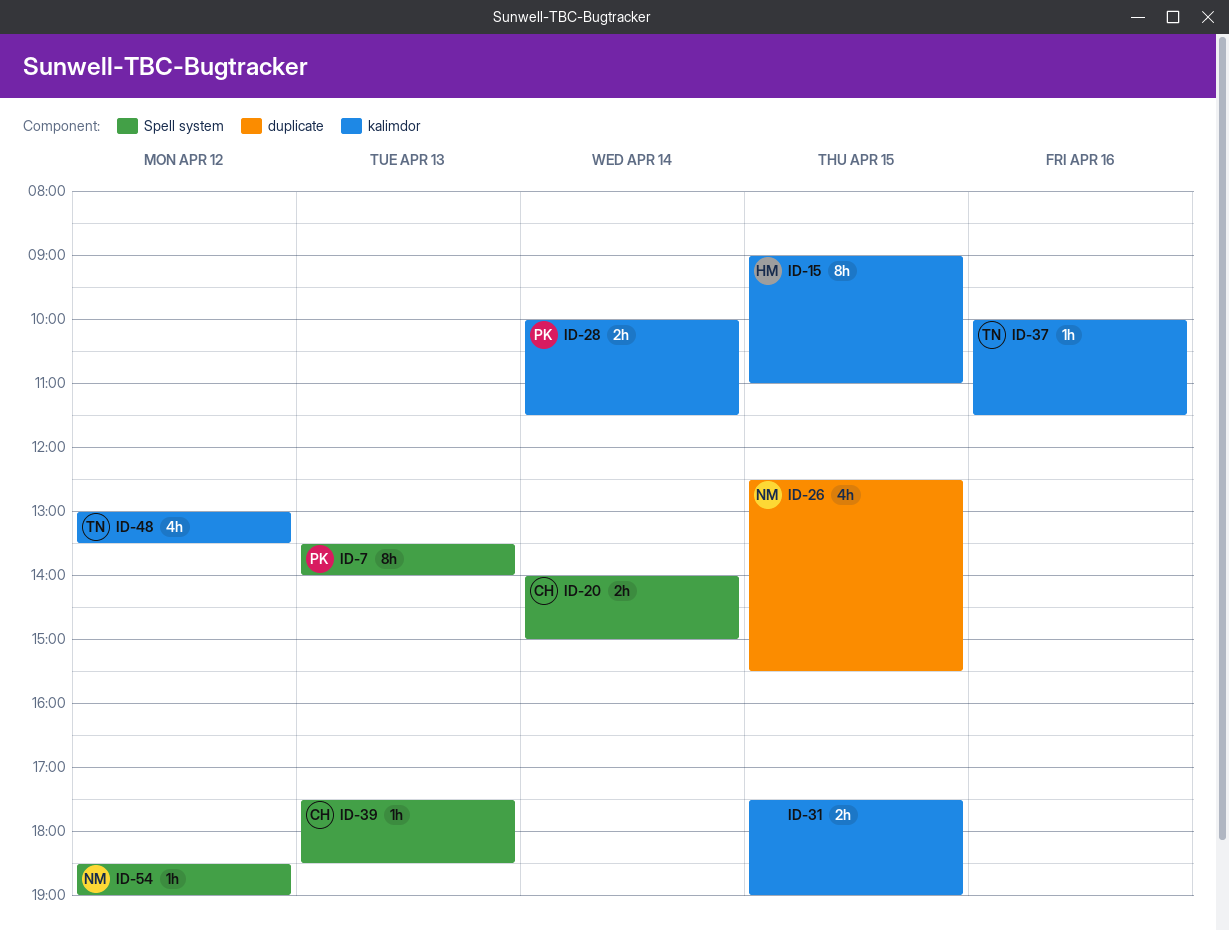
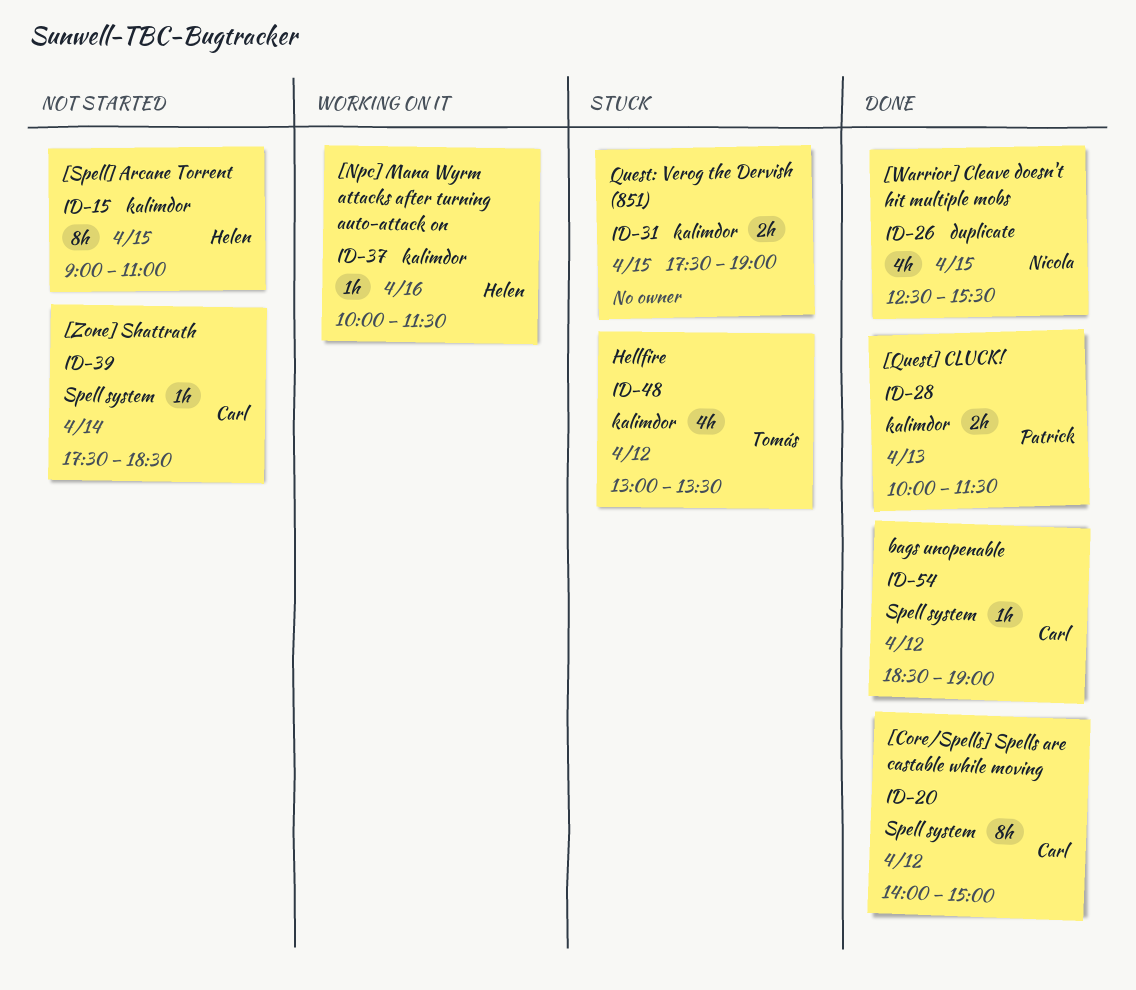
ID-7: present -> none
ID-20, estimate: 2h -> 8h
ID-20, day: Apr 14 -> Apr 12
ID-28, day: Apr 14 -> Apr 13
ID-37, owner: Tomás -> Helen
ID-39, day: Apr 13 -> Apr 14
ID-54, owner: Nicola -> Carl

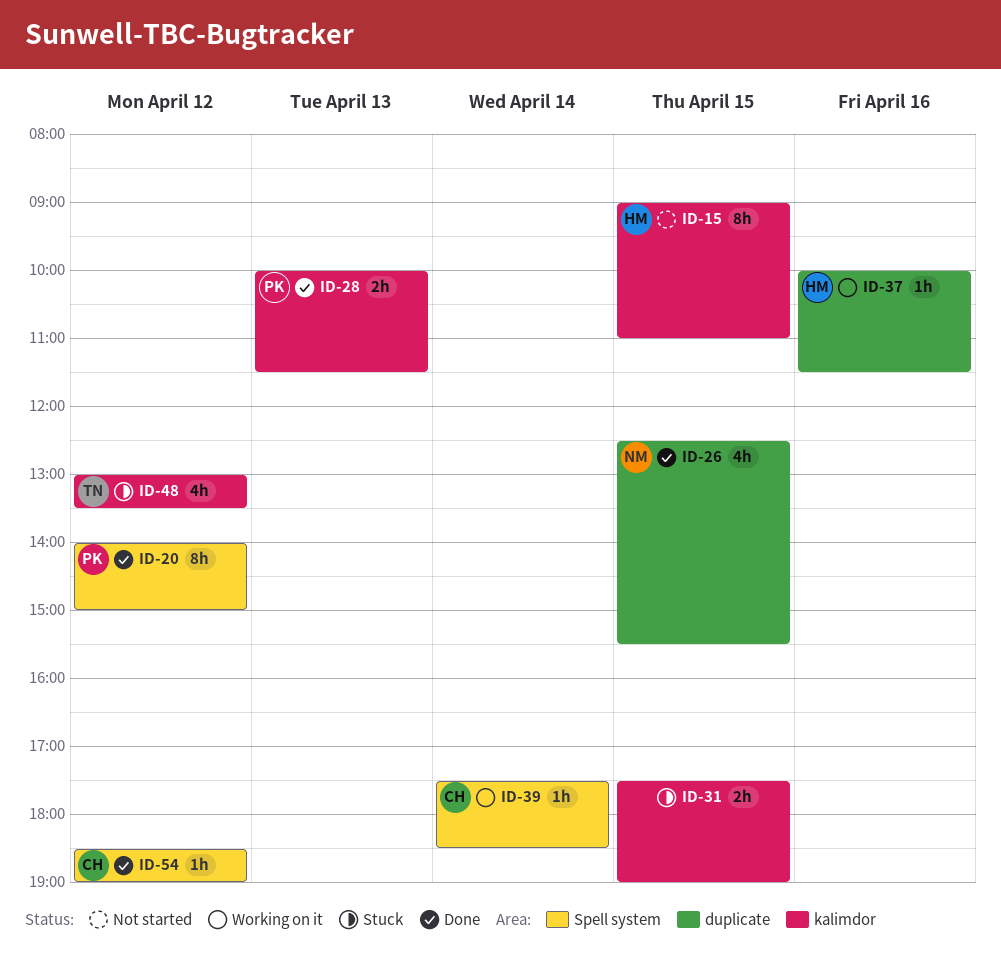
ID-20, owner: Carl -> Patrick
ID-37, label: kalimdor -> duplicate
ID-39, status: Not started -> Working on it

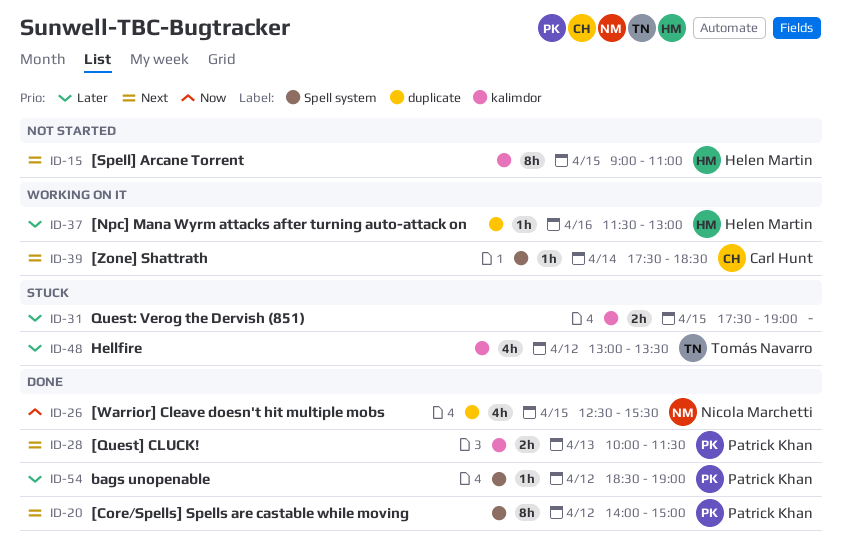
ID-37, begins: 10:00 -> 11:30
ID-37, ends: 11:30 -> 13:00
ID-54, owner: Carl Hunt -> Patrick Khan

